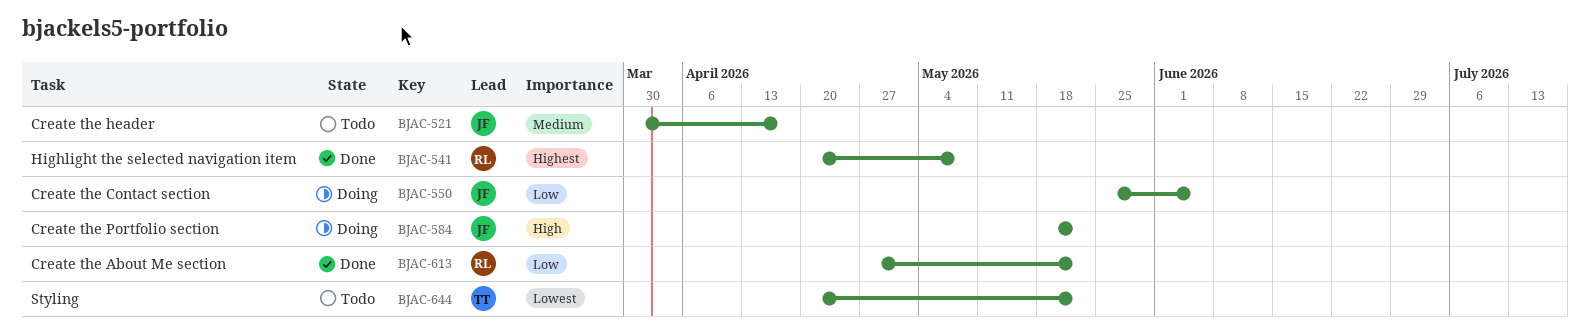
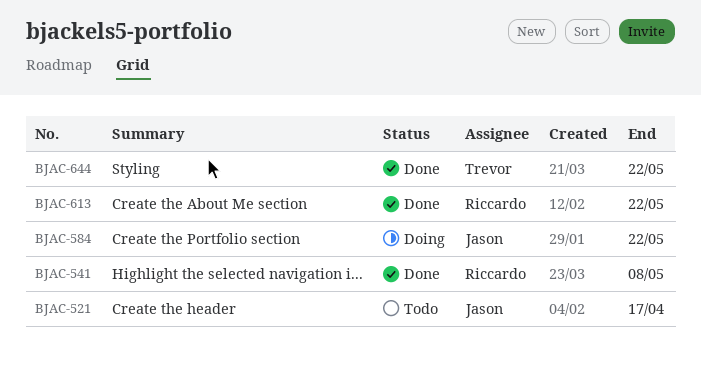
BJAC-550: present -> none
BJAC-644, status: Todo -> Done

